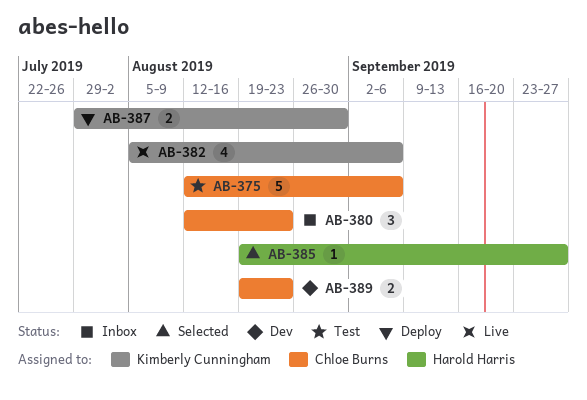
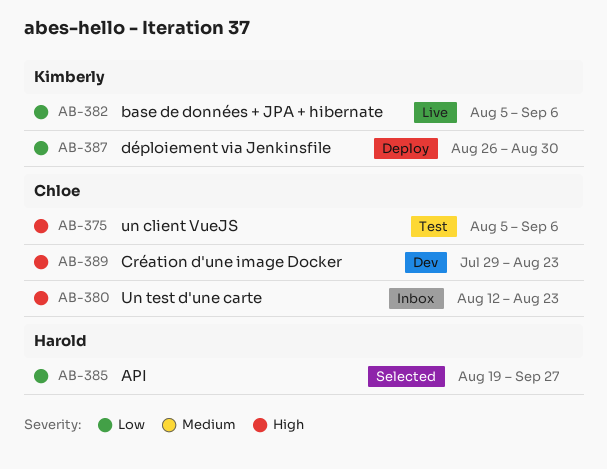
AB-375, start: Aug 12 -> Aug 5
AB-387, start: Jul 29 -> Aug 26
AB-389, start: Aug 19 -> Jul 29

